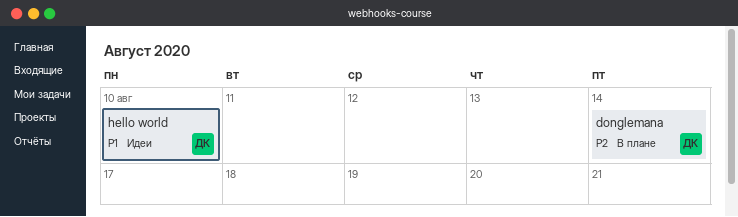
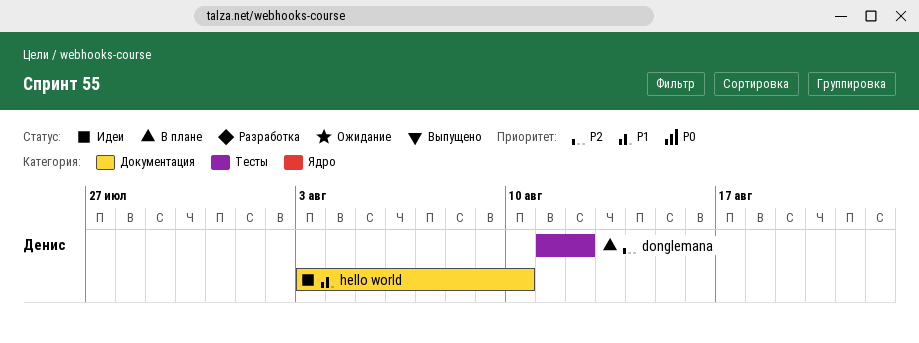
donglemana, due: Aug 14 -> Aug 12

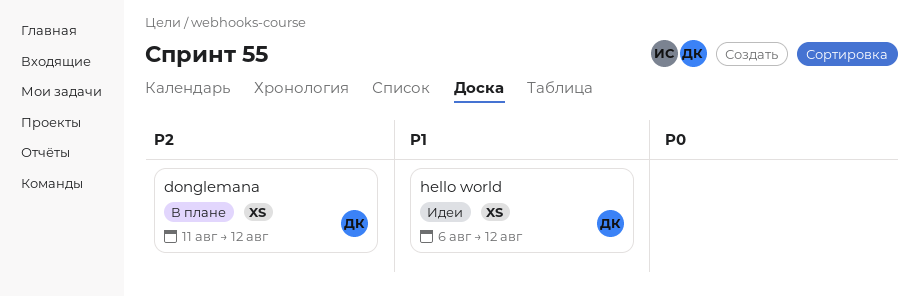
hello world, start: Aug 3 -> Aug 6
hello world, due: Aug 10 -> Aug 12

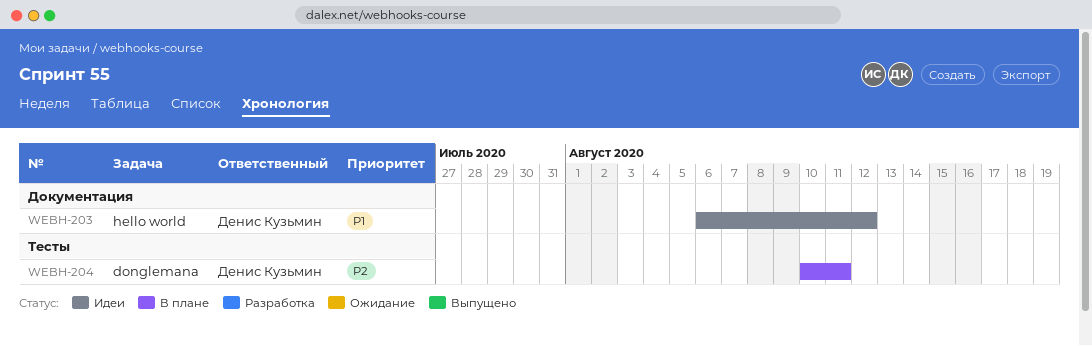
donglemana, start: Aug 11 -> Aug 10
donglemana, due: Aug 12 -> Aug 11

